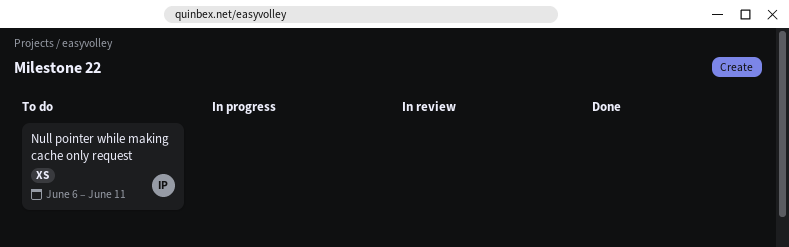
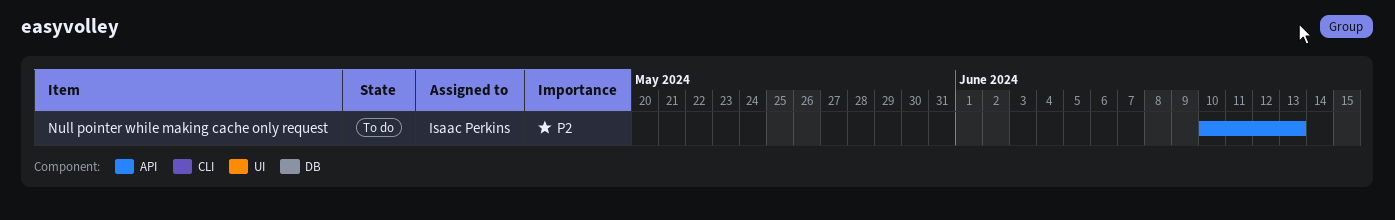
Null pointer while making cache only request, start: Jun 6 -> Jun 10
Null pointer while making cache only request, due: Jun 11 -> Jun 13

